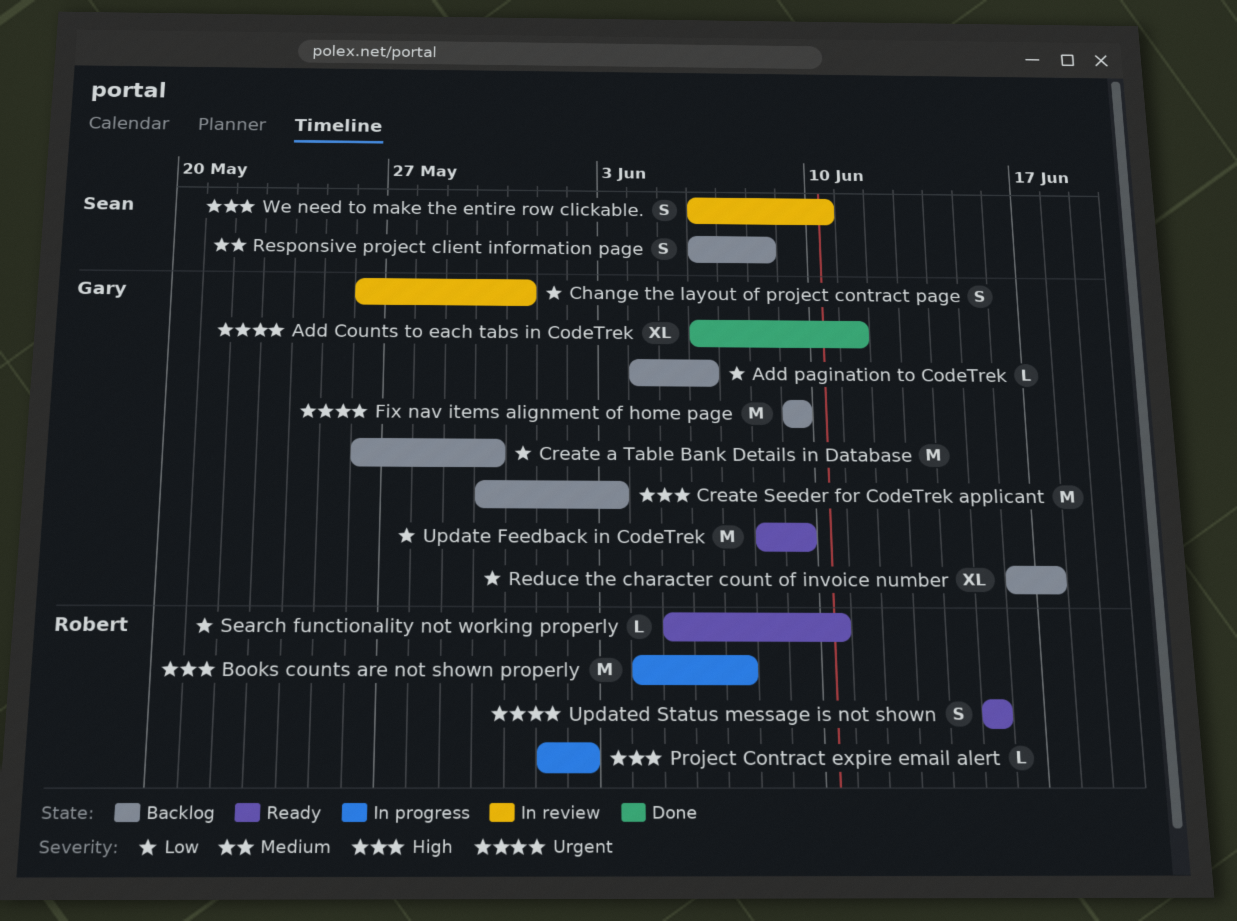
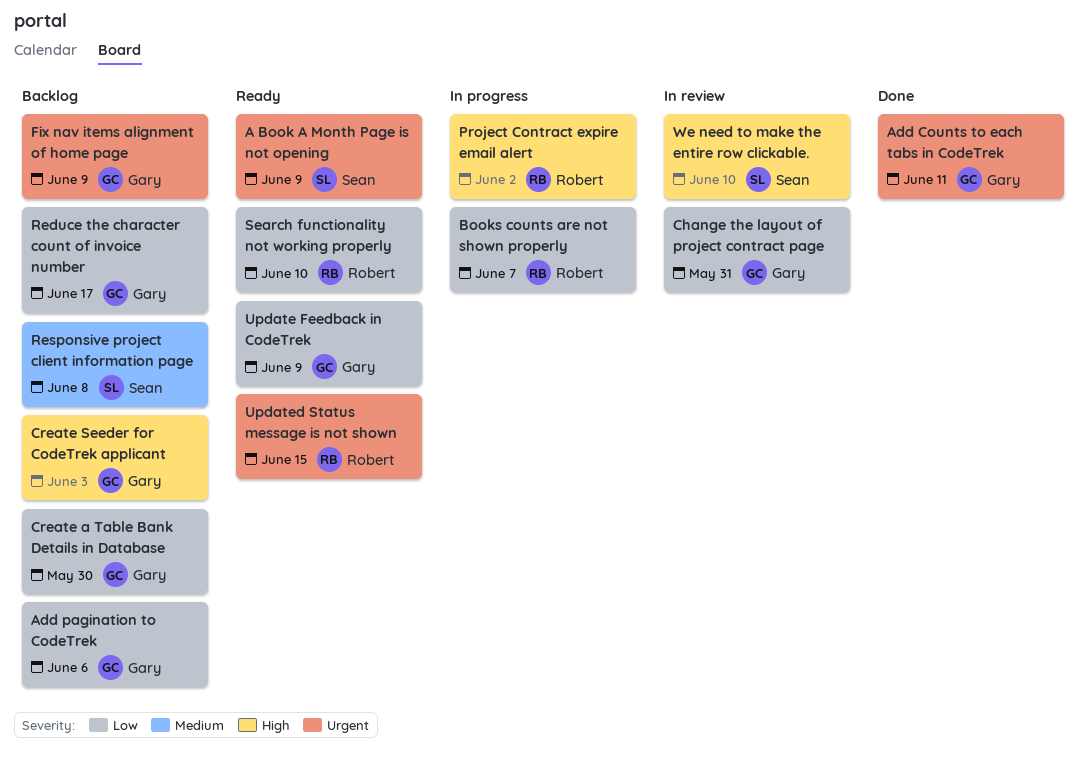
A Book A Month Page is not opening: none -> present
Books counts are not shown properly, priority: High -> Low

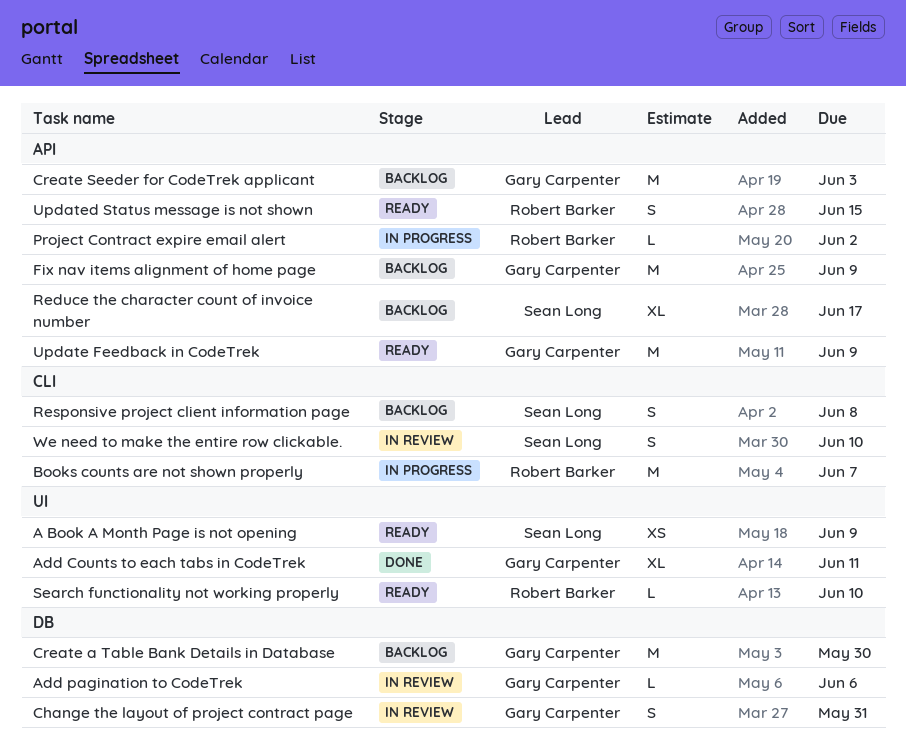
Add pagination to CodeTrek, status: Backlog -> In review
Reduce the character count of invoice number, owner: Gary Carpenter -> Sean Long

